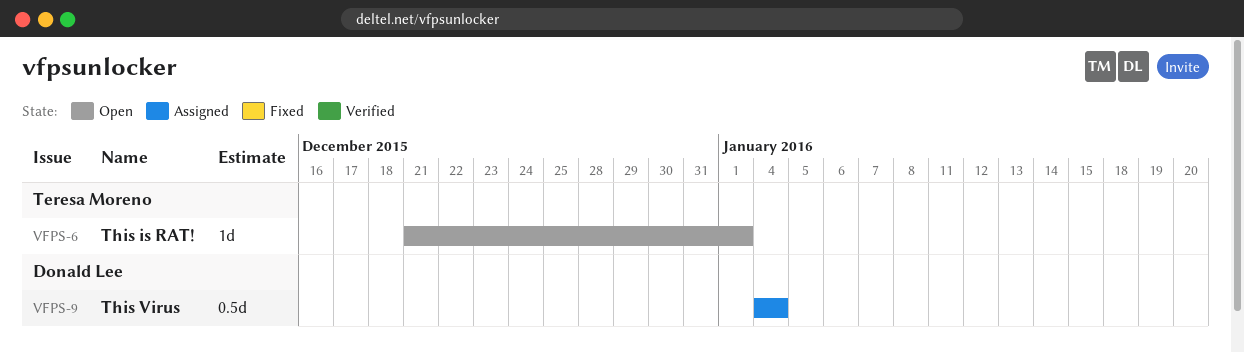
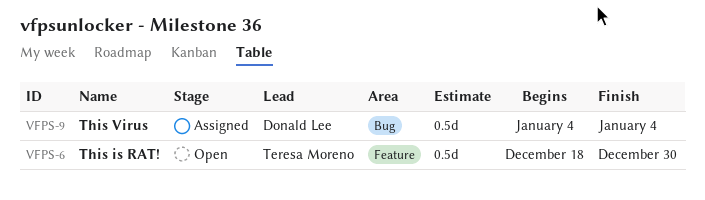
VFPS-6, estimate: 1d -> 0.5d
VFPS-6, start: Dec 21 -> Dec 18
VFPS-6, due: Jan 1 -> Dec 30

